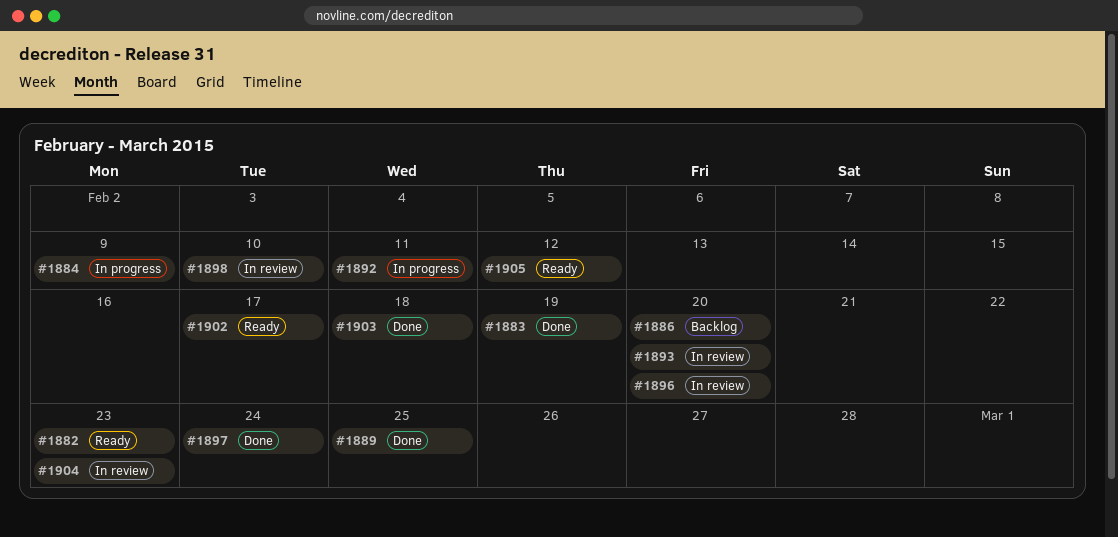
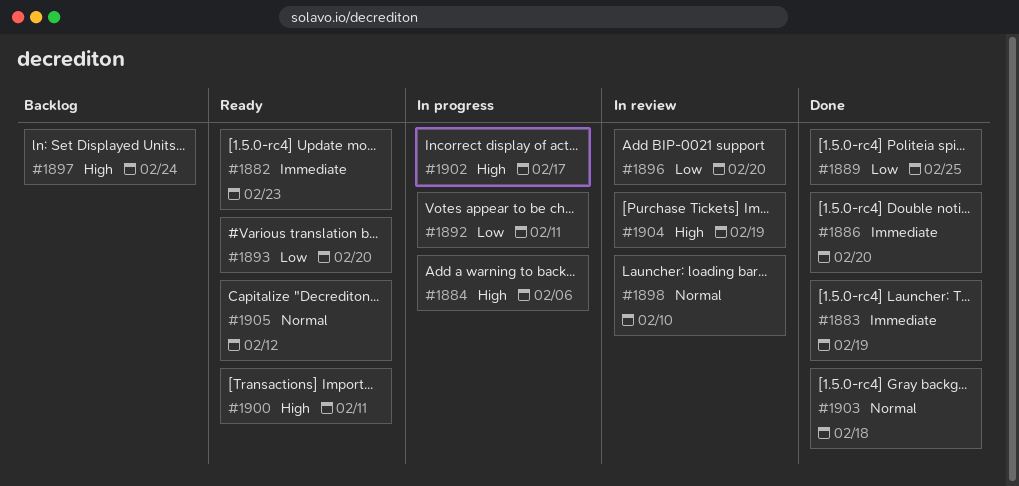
#1884, due: Feb 9 -> Feb 6
#1886, status: Backlog -> Done
#1893, status: In review -> Ready
#1897, status: Done -> Backlog
#1900: none -> present
#1902, status: Ready -> In progress
#1904, due: Feb 23 -> Feb 19

